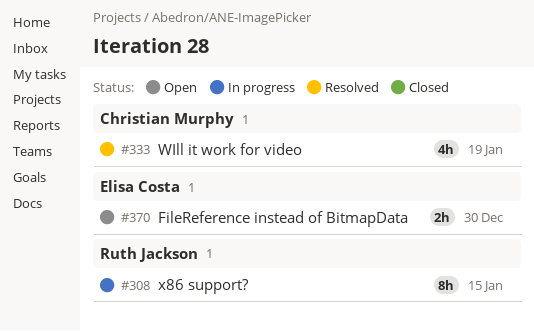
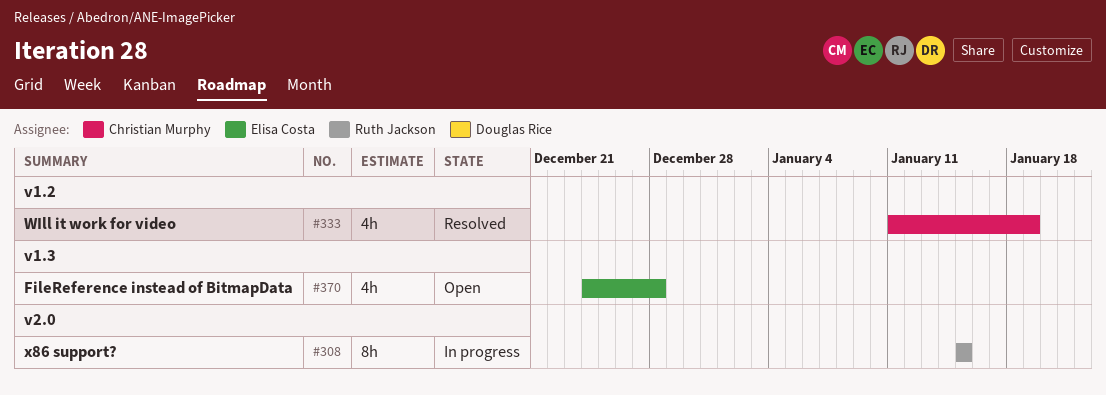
#370, estimate: 2h -> 4h
#370, due: Dec 30 -> Dec 28

